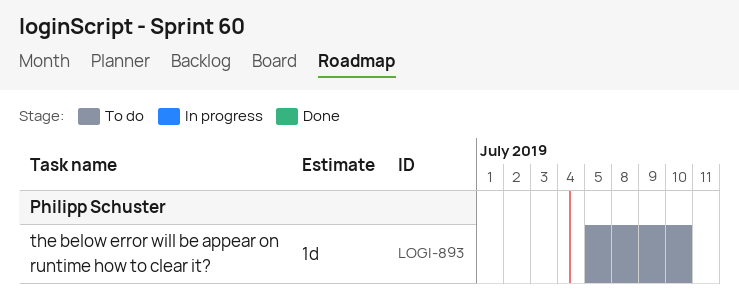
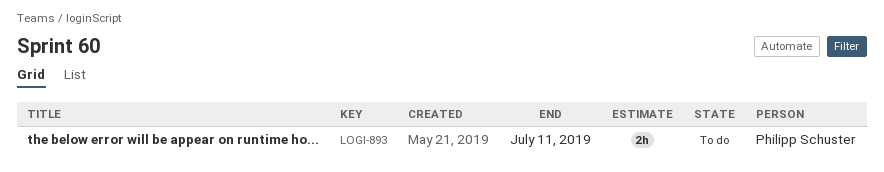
LOGI-893, estimate: 1d -> 2h
LOGI-893, due: Jul 10 -> Jul 11

